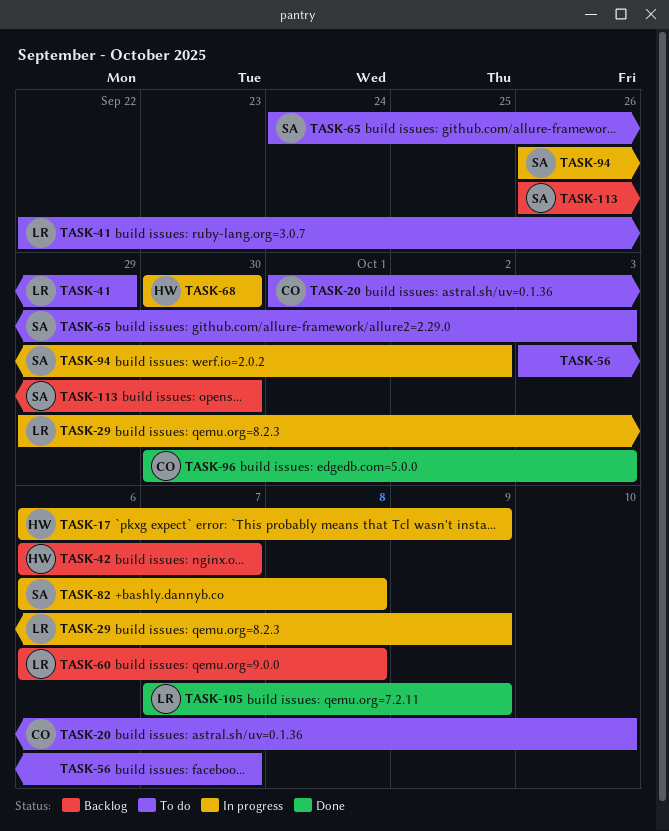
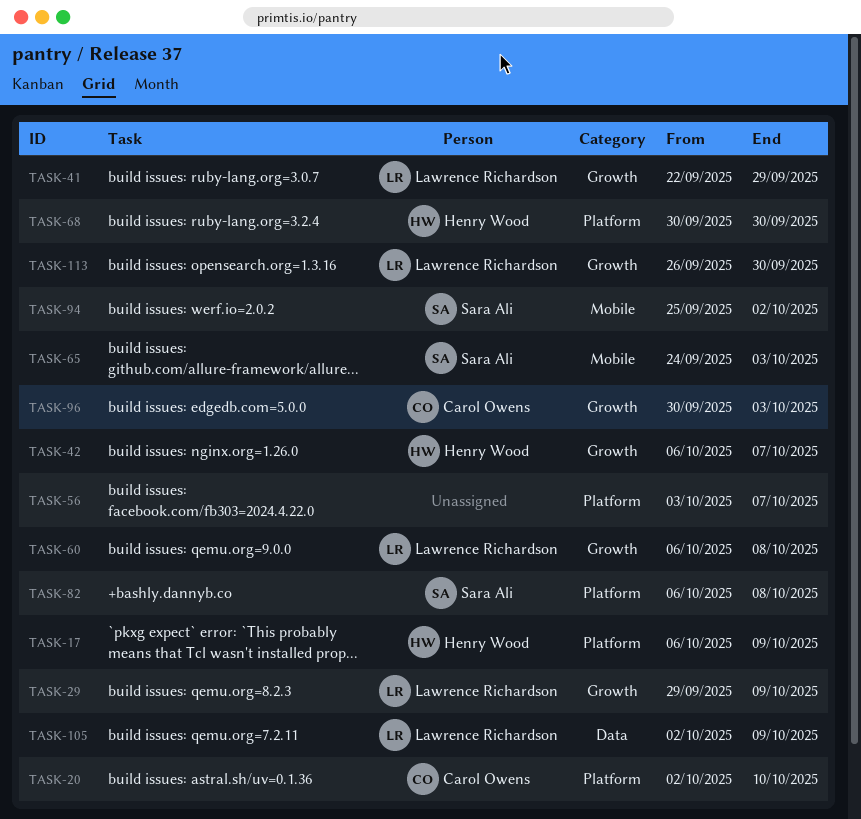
TASK-20, start: Oct 1 -> Oct 2
TASK-94, start: Sep 26 -> Sep 25
TASK-105, start: Oct 7 -> Oct 2
TASK-113, owner: Sara Ali -> Lawrence Richardson

